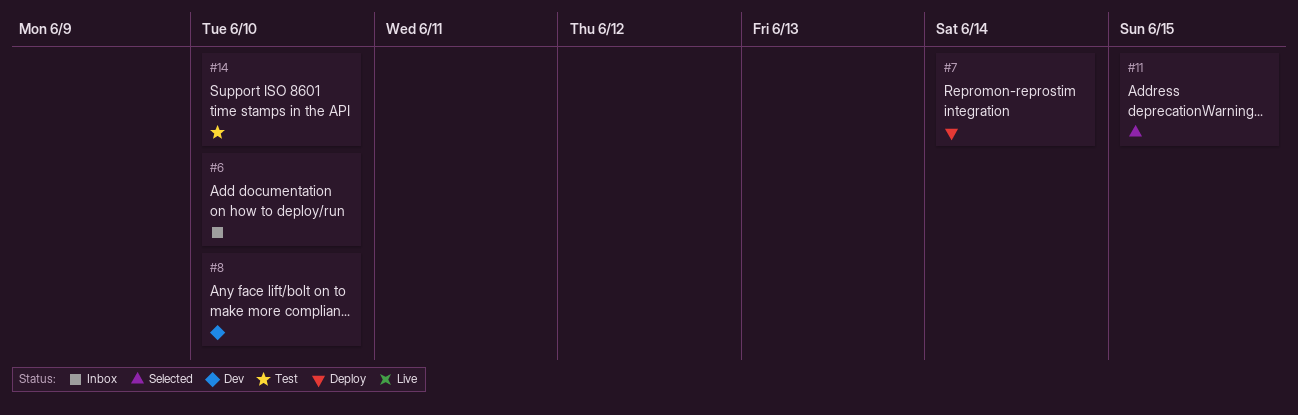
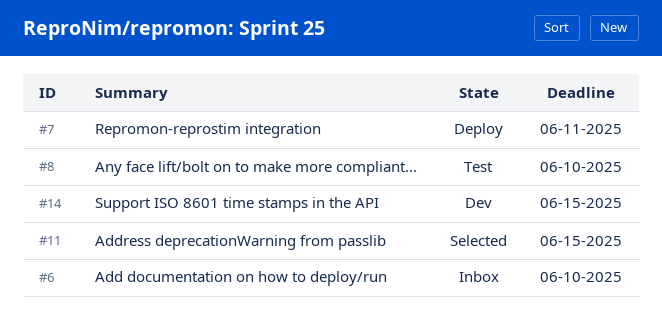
#7, due: Jun 14 -> Jun 11
#8, status: Dev -> Test
#14, status: Test -> Dev
#14, due: Jun 10 -> Jun 15

